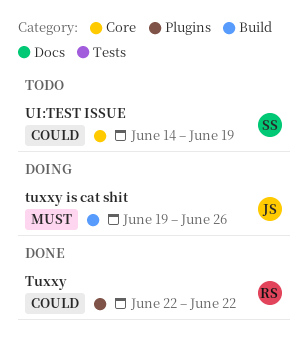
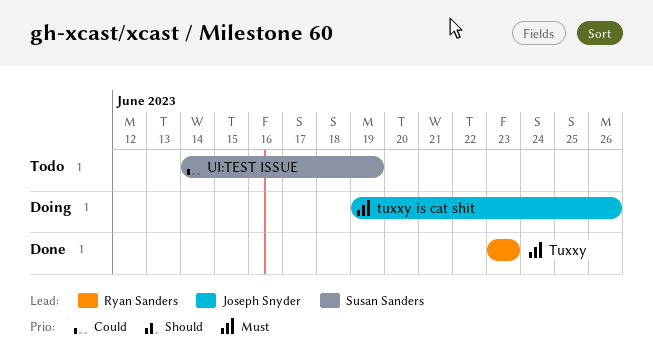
Tuxxy, priority: Could -> Must
Tuxxy, start: Jun 22 -> Jun 23
Tuxxy, due: Jun 22 -> Jun 23

